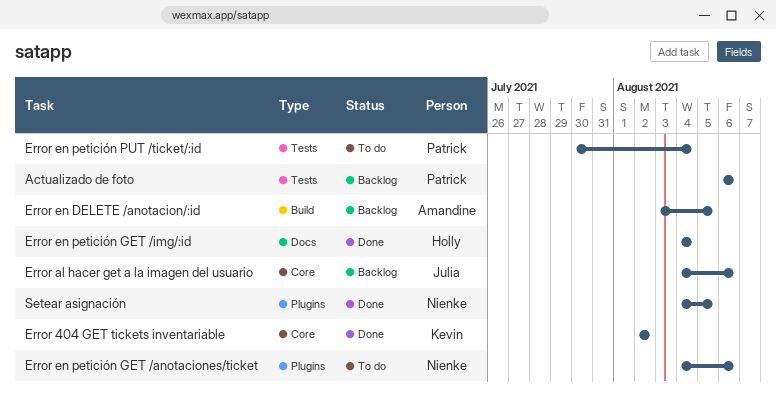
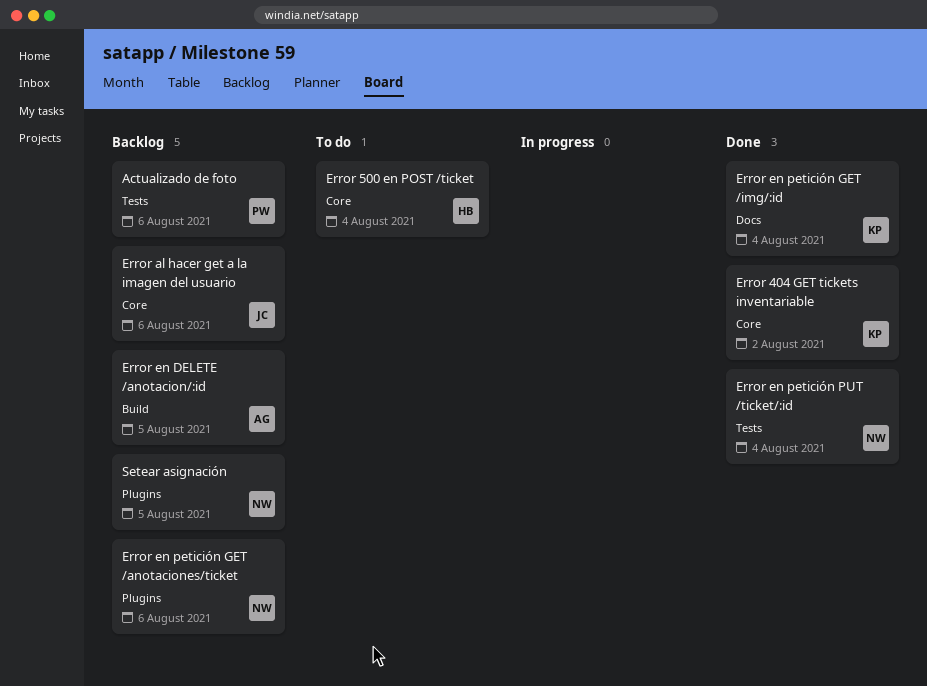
Error 500 en POST /ticket: none -> present
Error en petición GET /anotaciones/ticket, status: To do -> Backlog
Error en petición GET /img/:id, owner: Holly -> Kevin
Error en petición PUT /ticket/:id, status: To do -> Done
Error en petición PUT /ticket/:id, owner: Patrick -> Nienke
Setear asignación, status: Done -> Backlog

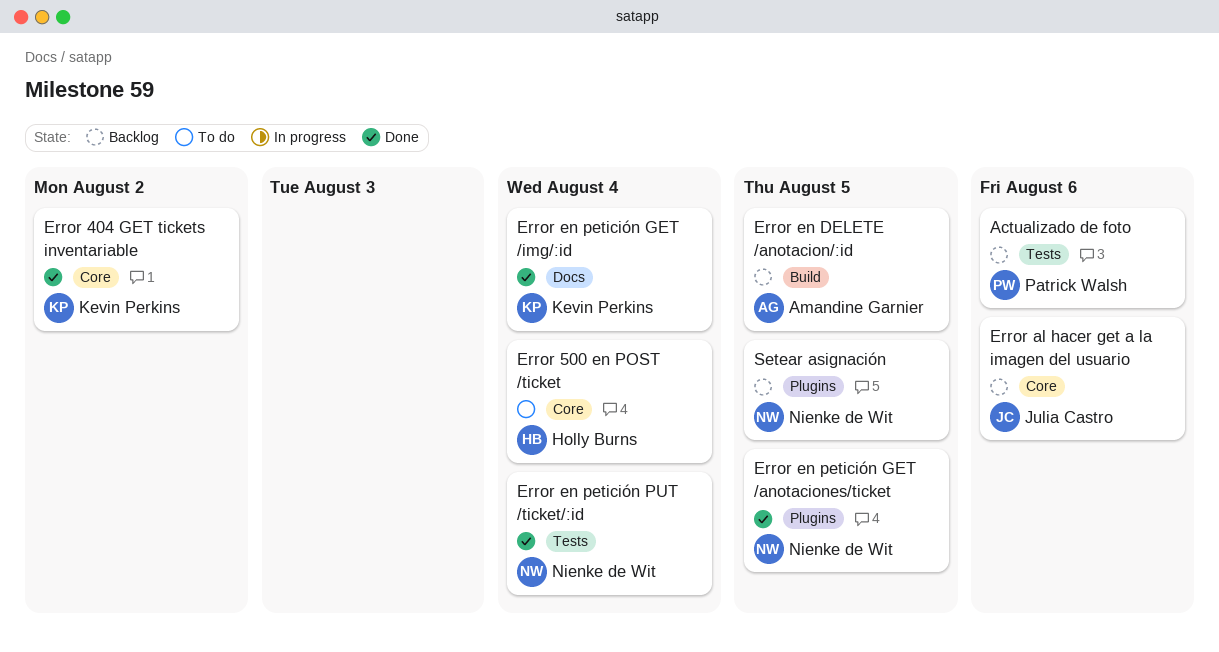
Error en petición GET /anotaciones/ticket, status: Backlog -> Done
Error en petición GET /anotaciones/ticket, due: Aug 6 -> Aug 5

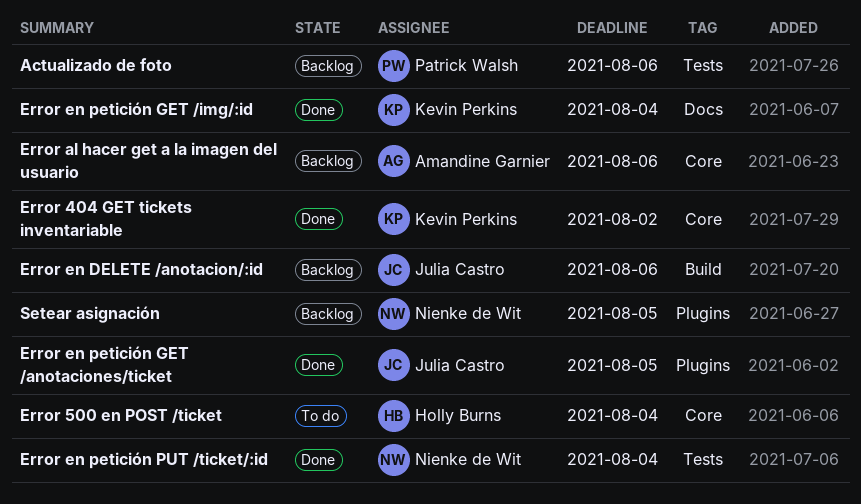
Error al hacer get a la imagen del usuario, owner: Julia Castro -> Amandine Garnier
Error en DELETE /anotacion/:id, owner: Amandine Garnier -> Julia Castro
Error en DELETE /anotacion/:id, due: Aug 5 -> Aug 6
Error en petición GET /anotaciones/ticket, owner: Nienke de Wit -> Julia Castro

